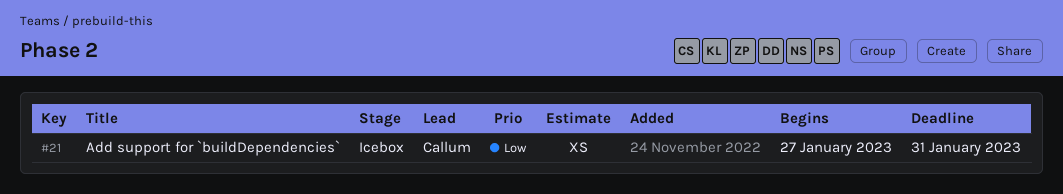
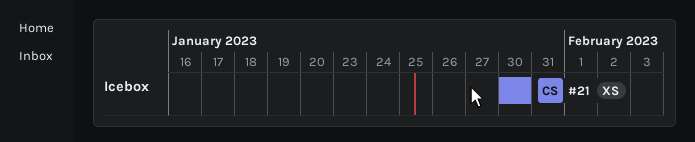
#21, start: Jan 27 -> Jan 30
#21, due: Jan 31 -> Jan 30

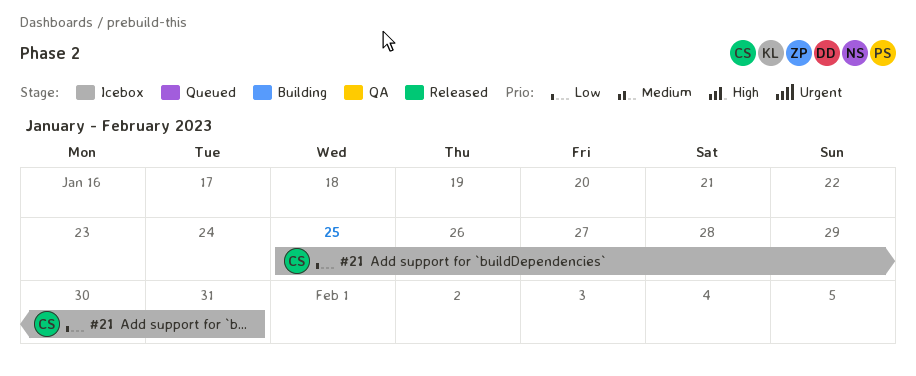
#21, start: Jan 30 -> Jan 25
#21, due: Jan 30 -> Jan 31

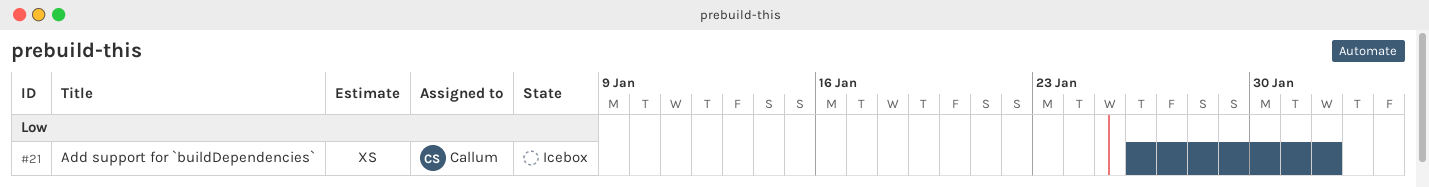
#21, start: Jan 25 -> Jan 26
#21, due: Jan 31 -> Feb 1

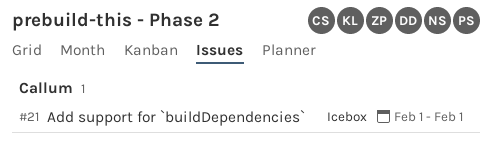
#21, start: Jan 26 -> Feb 1

